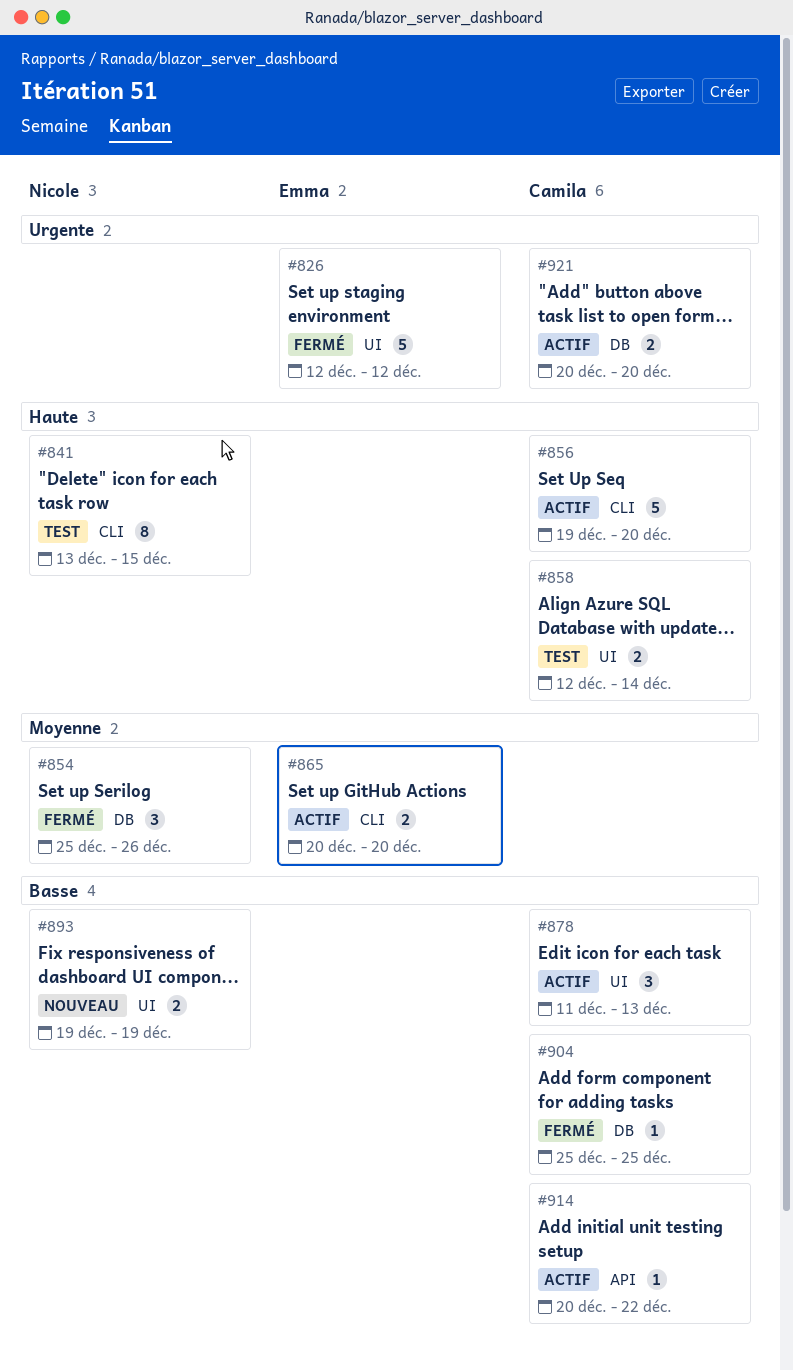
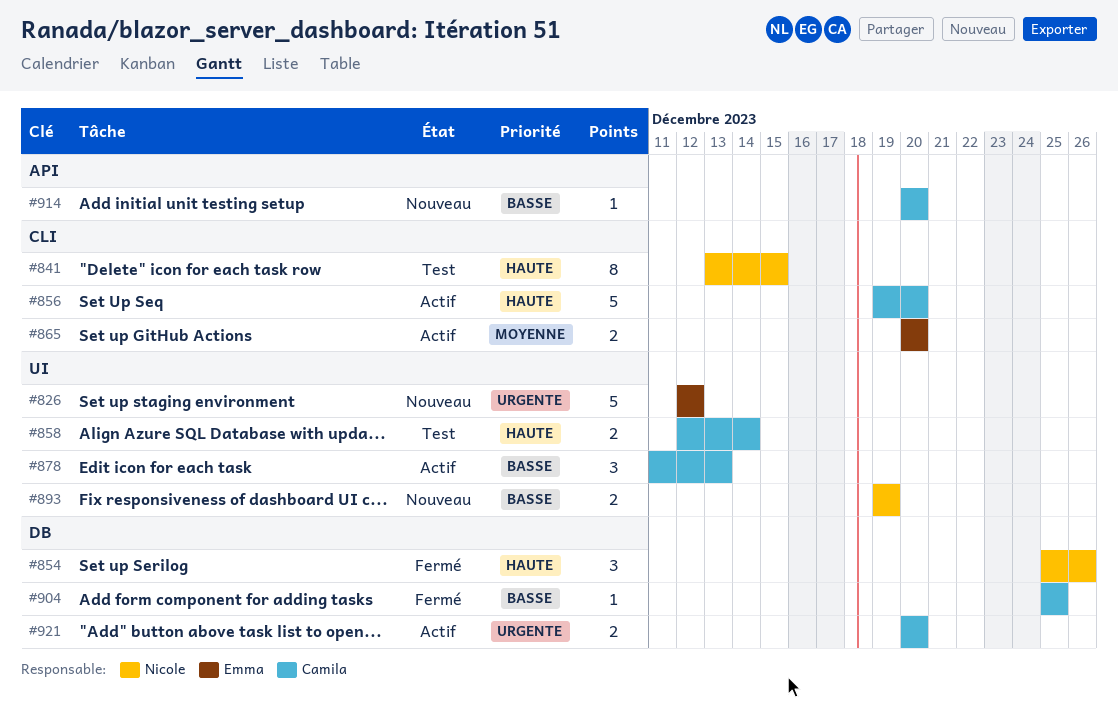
#826, status: Fermé -> Nouveau
#854, priority: Moyenne -> Haute
#914, status: Actif -> Nouveau
#914, due: Dec 22 -> Dec 20

